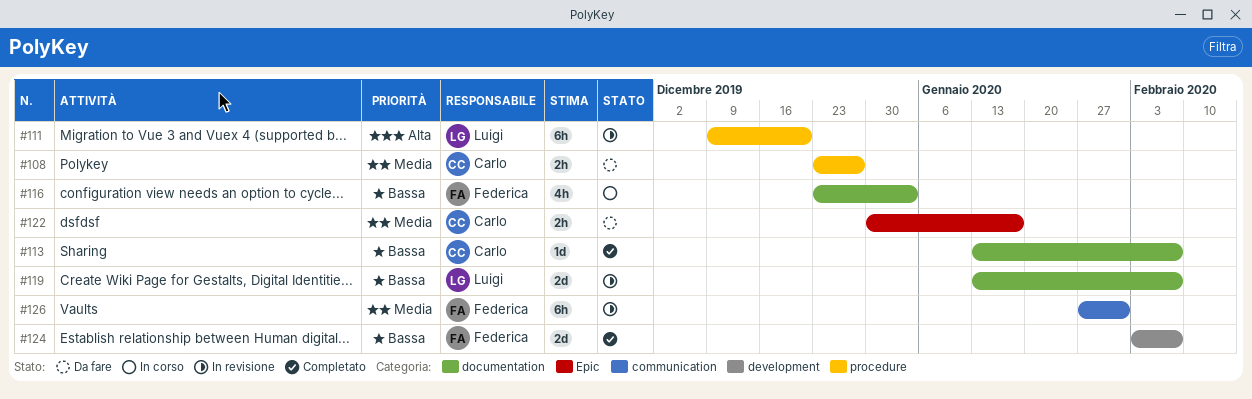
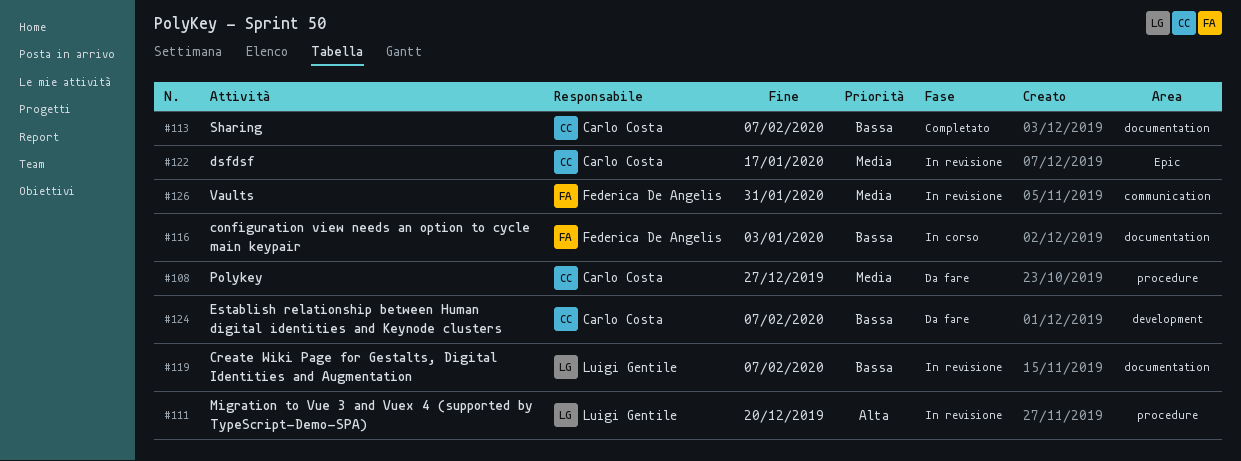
#122, status: Da fare -> In revisione
#124, status: Completato -> Da fare
#124, owner: Federica De Angelis -> Carlo Costa

